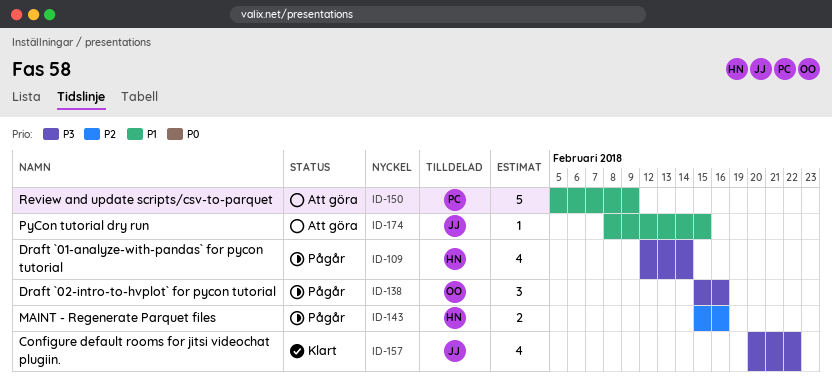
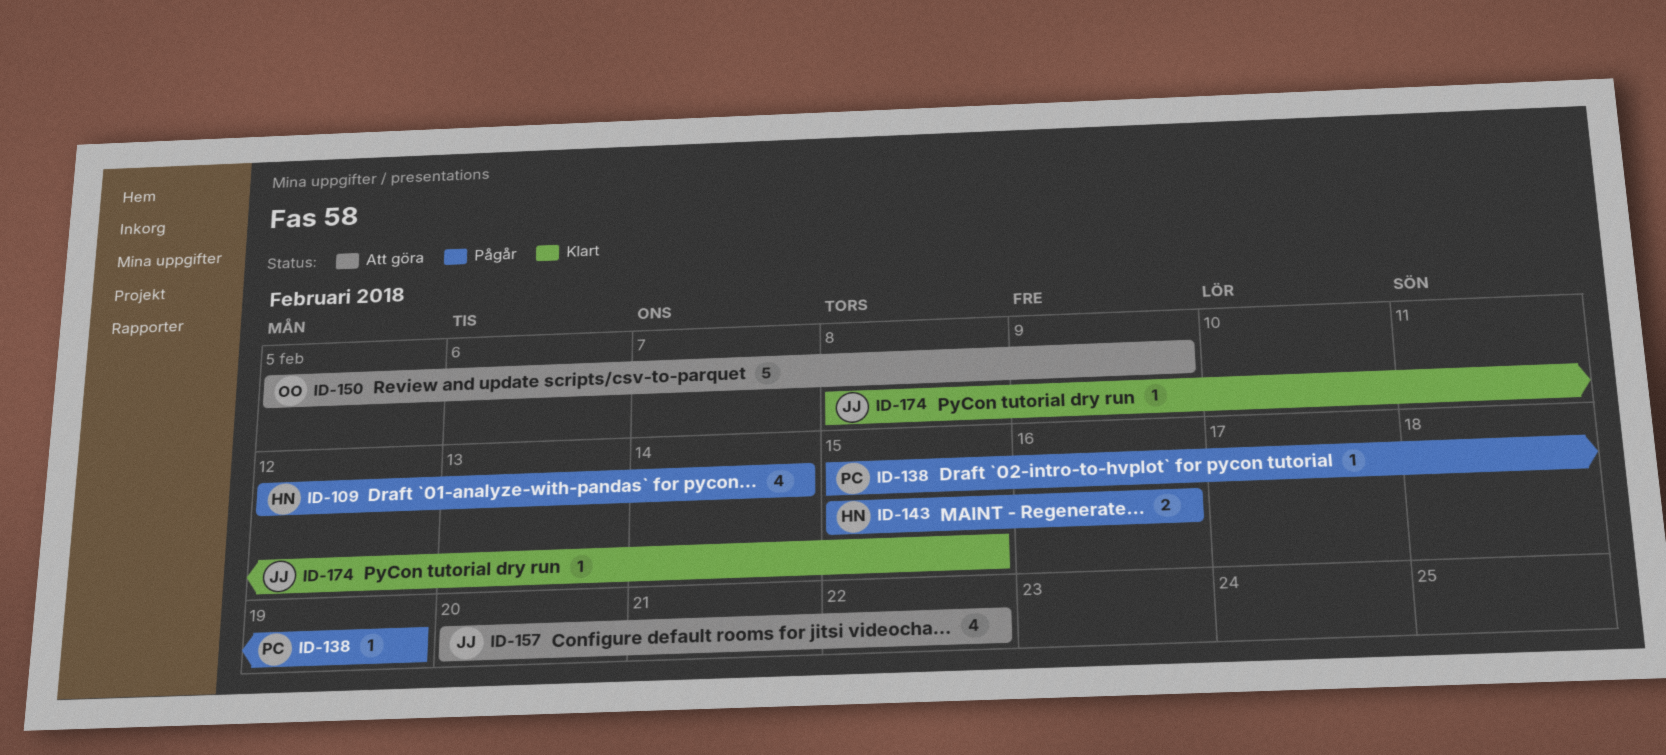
ID-138, owner: OO -> PC
ID-138, estimate: 3 -> 1
ID-138, due: Feb 16 -> Feb 19
ID-150, owner: PC -> OO
ID-157, status: Klart -> Att göra
ID-174, status: Att göra -> Klart

